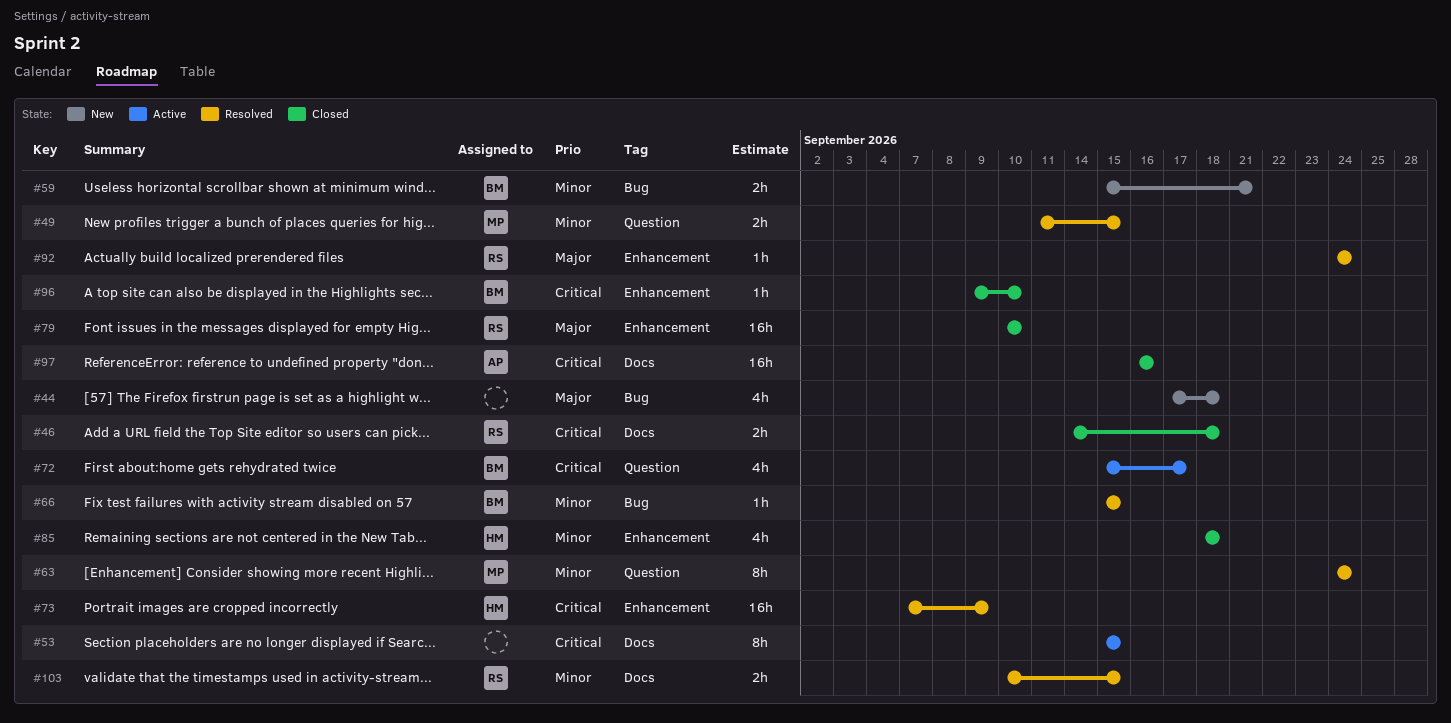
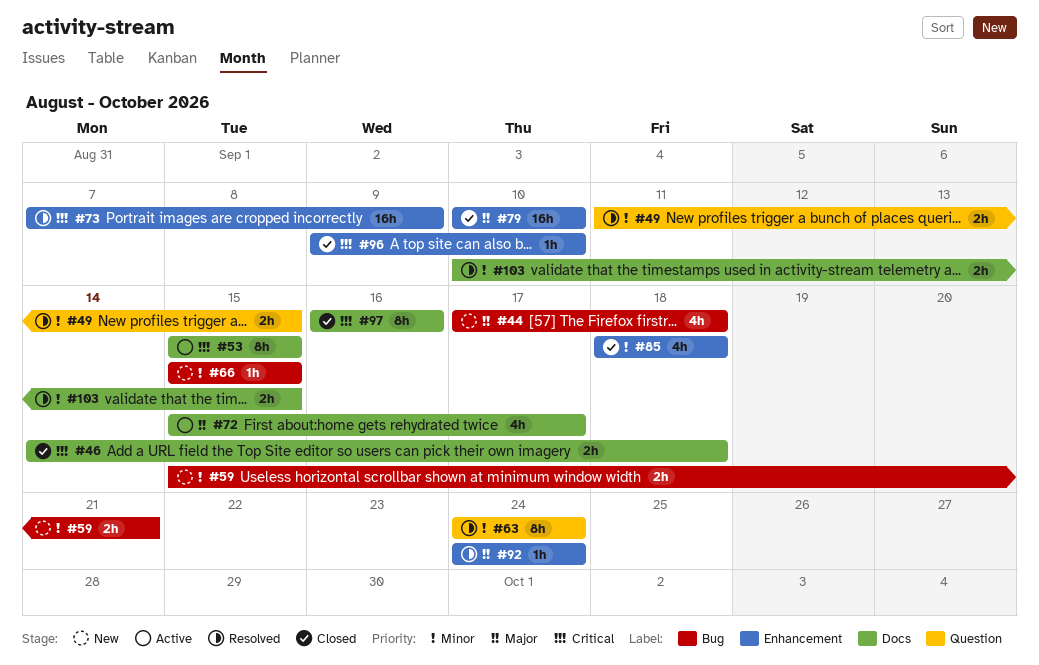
#66, status: Resolved -> New
#72, priority: Critical -> Major
#72, label: Question -> Docs
#97, estimate: 16h -> 8h

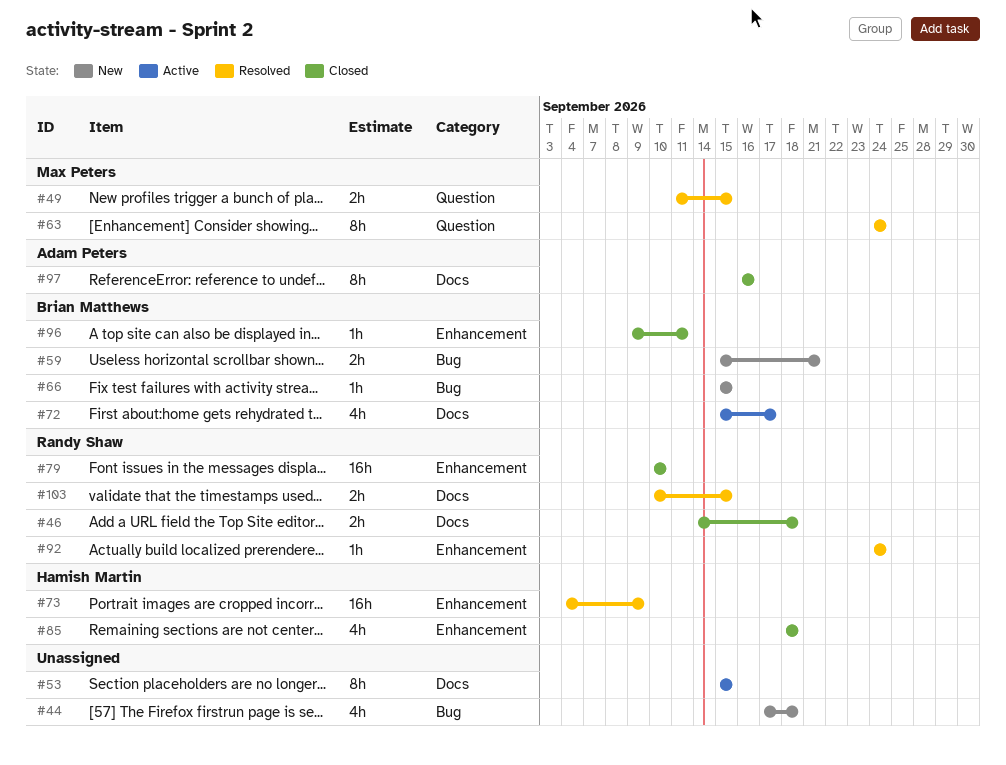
#73, start: Sep 7 -> Sep 4
#96, due: Sep 10 -> Sep 11

